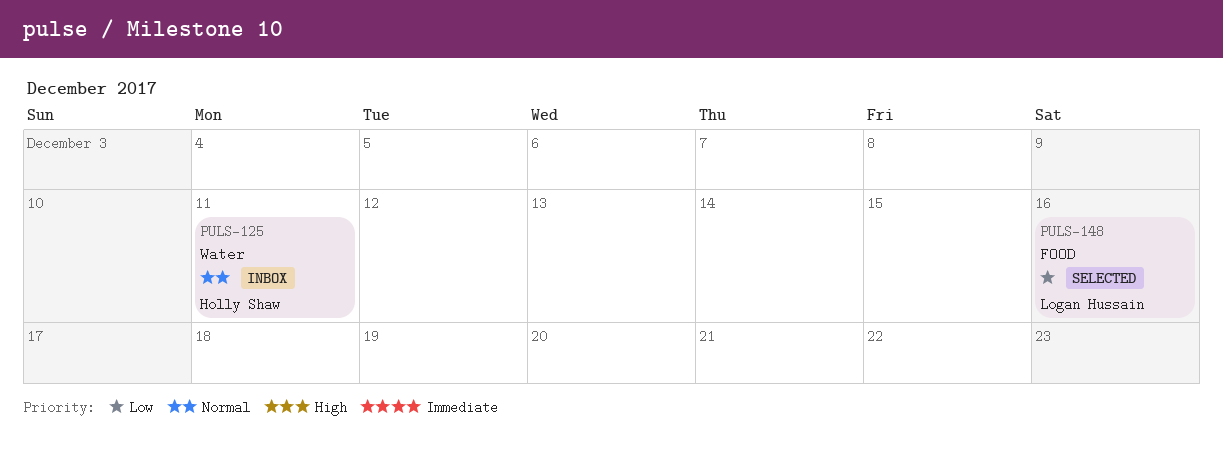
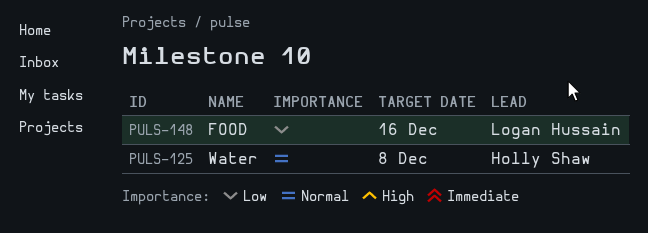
PULS-125, due: Dec 11 -> Dec 8

